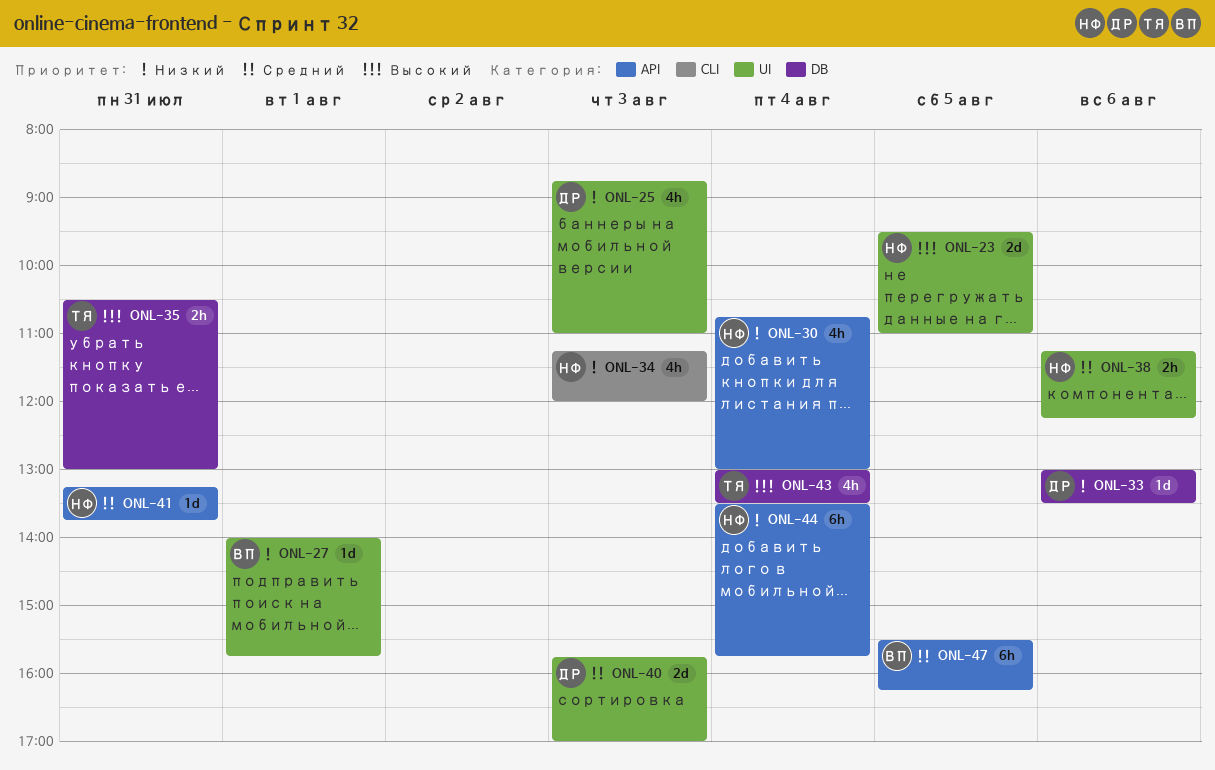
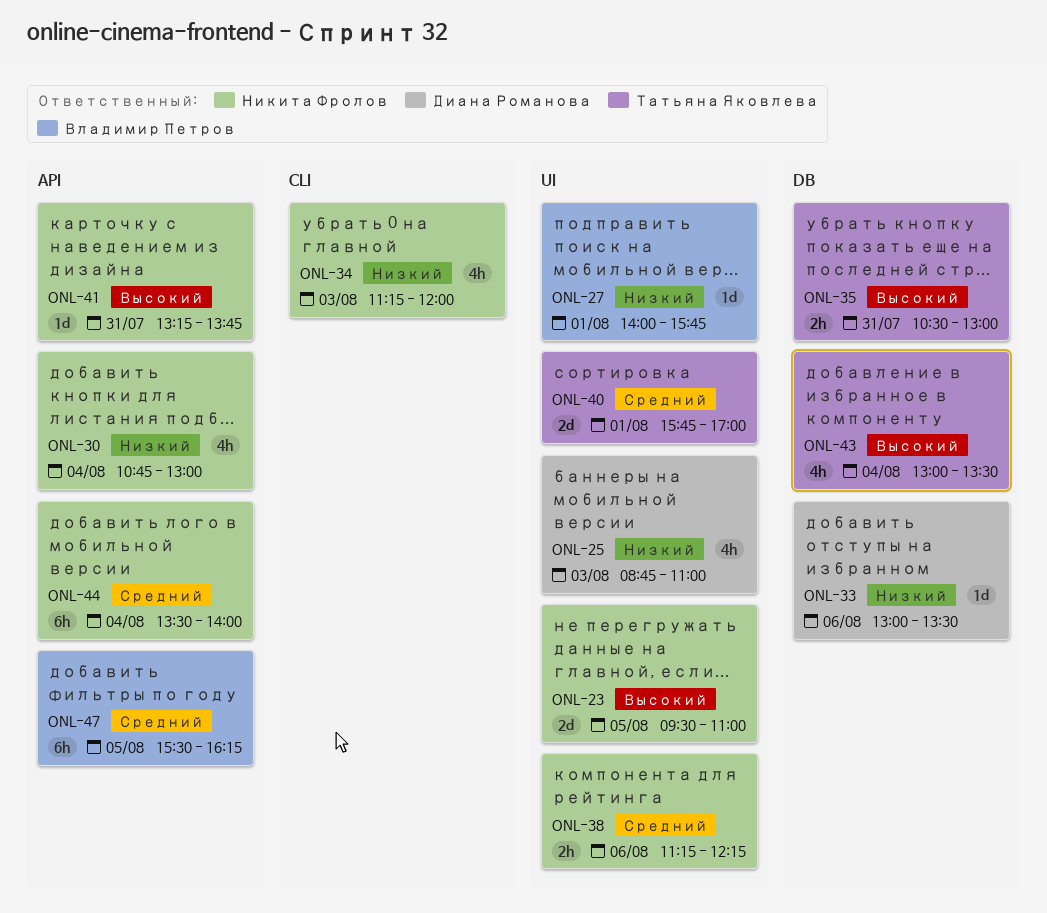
ONL-40, owner: Диана Романова -> Татьяна Яковлева
ONL-40, day: Aug 3 -> Aug 1
ONL-41, priority: Средний -> Высокий
ONL-44, priority: Низкий -> Средний
ONL-44, ends: 15:45 -> 14:00

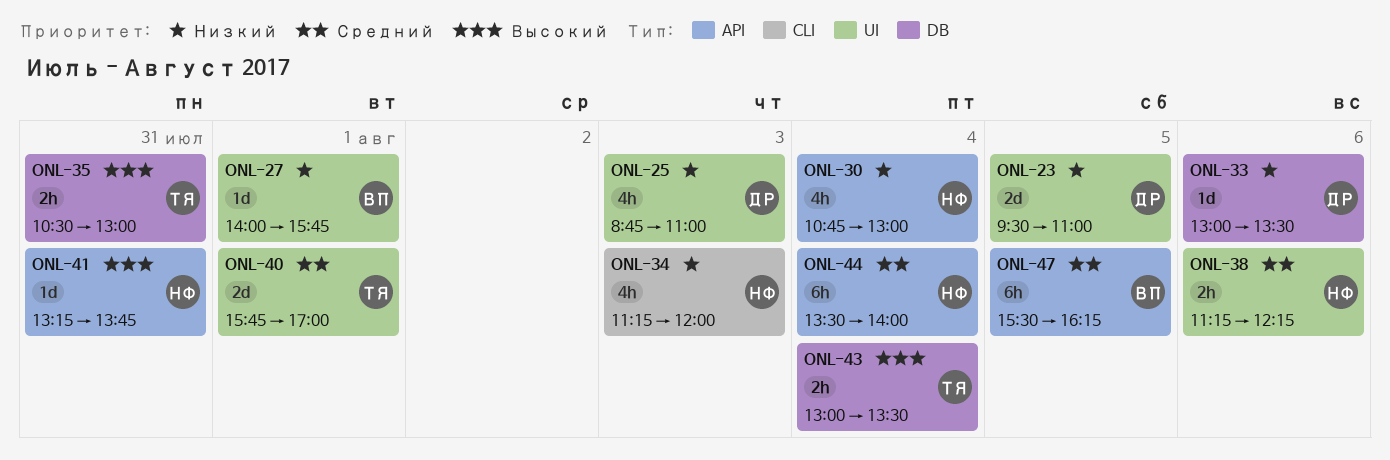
ONL-23, owner: Никита Фролов -> Диана Романова
ONL-23, priority: Высокий -> Низкий
ONL-43, estimate: 4h -> 2h

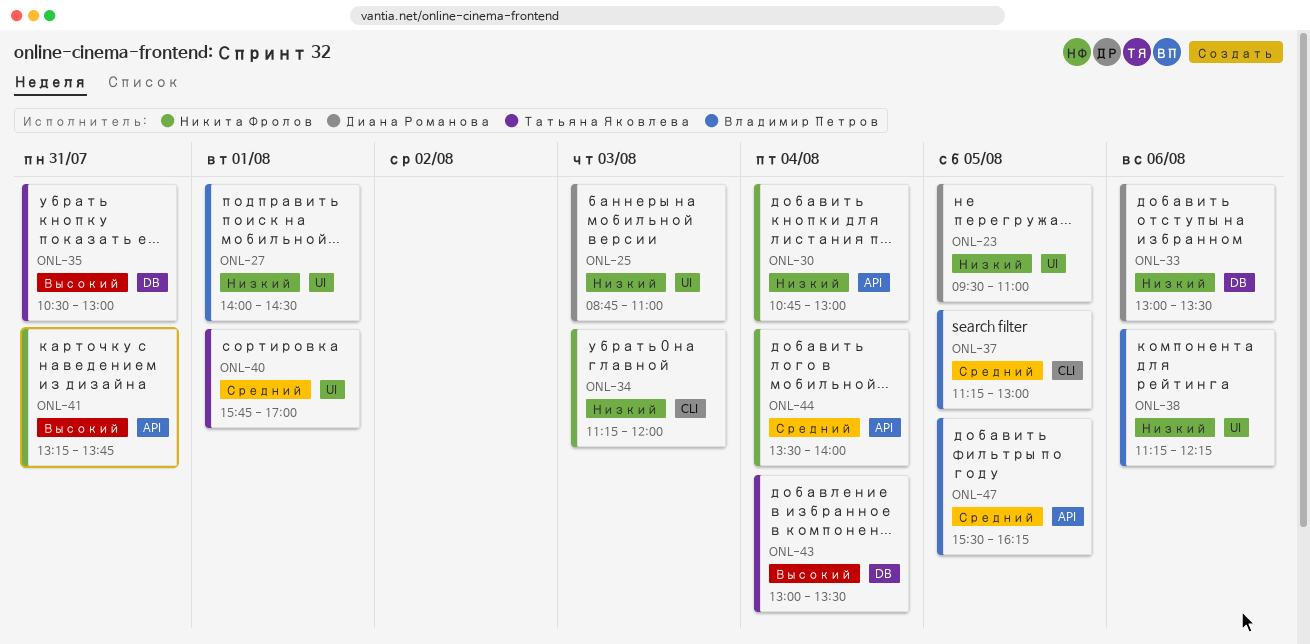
ONL-27, ends: 15:45 -> 14:30
ONL-37: none -> present
ONL-38, owner: Никита Фролов -> Владимир Петров
ONL-38, priority: Средний -> Низкий

